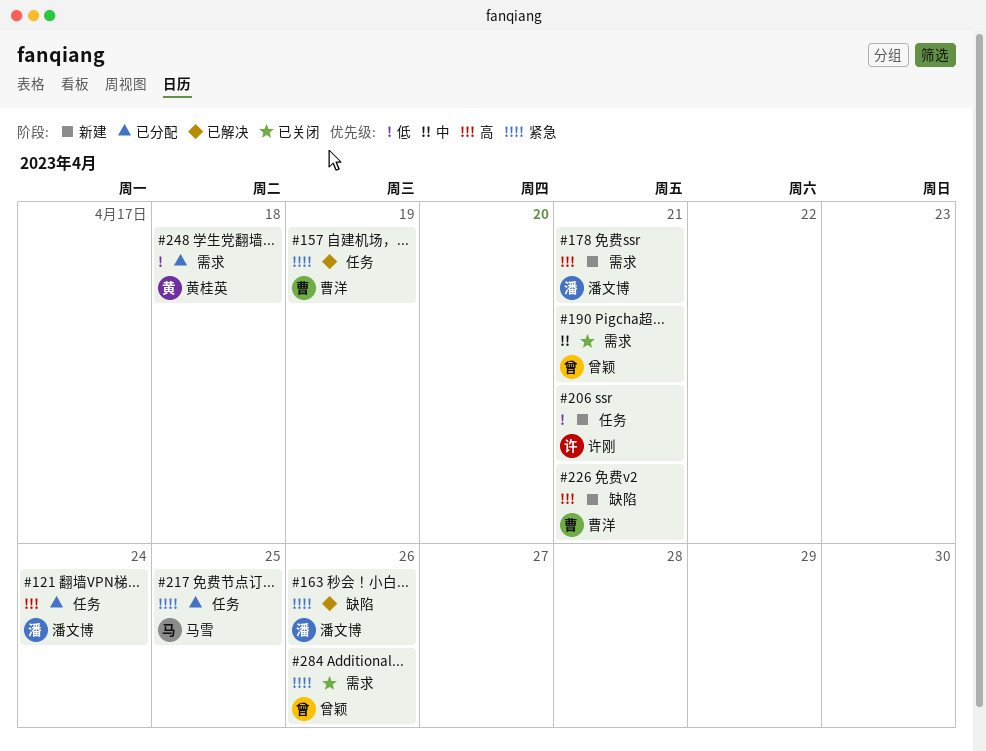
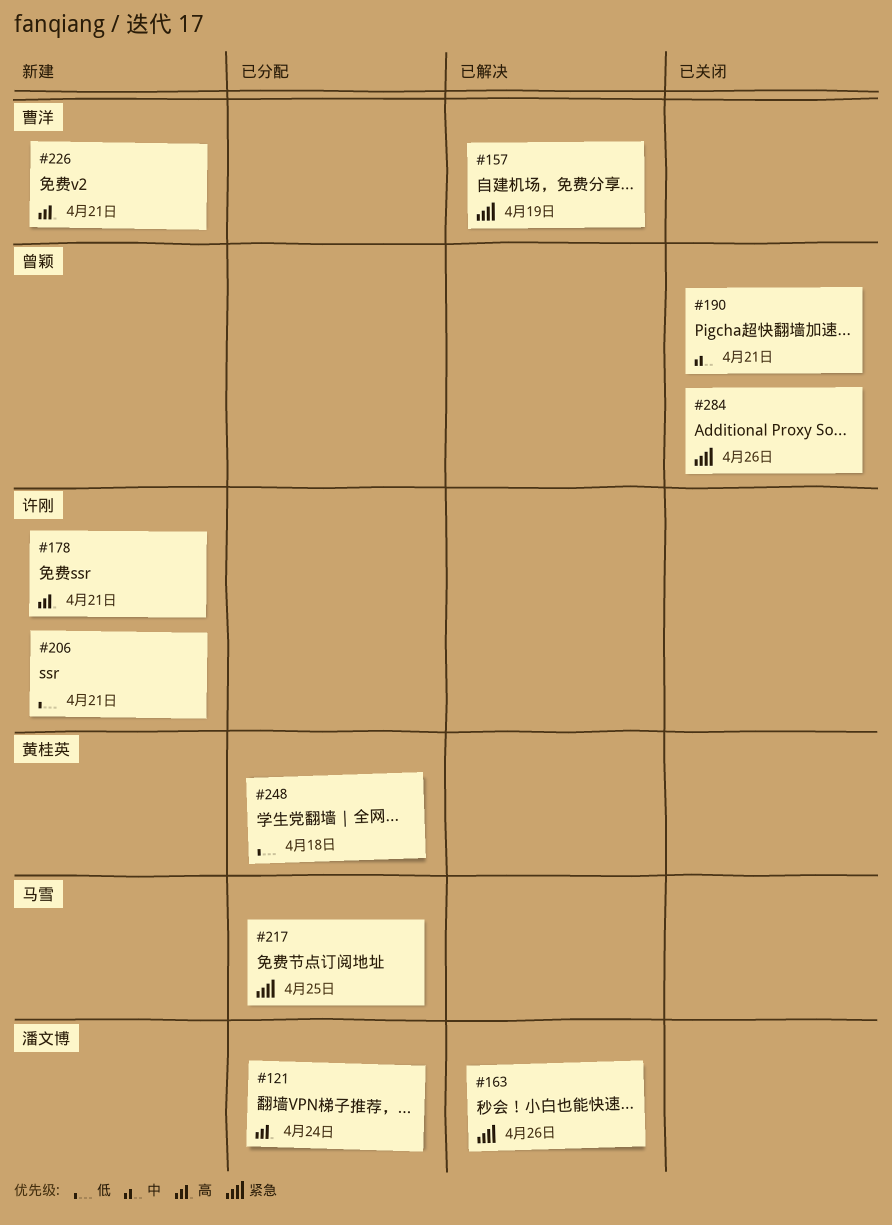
#178, owner: 潘文博 -> 许刚

